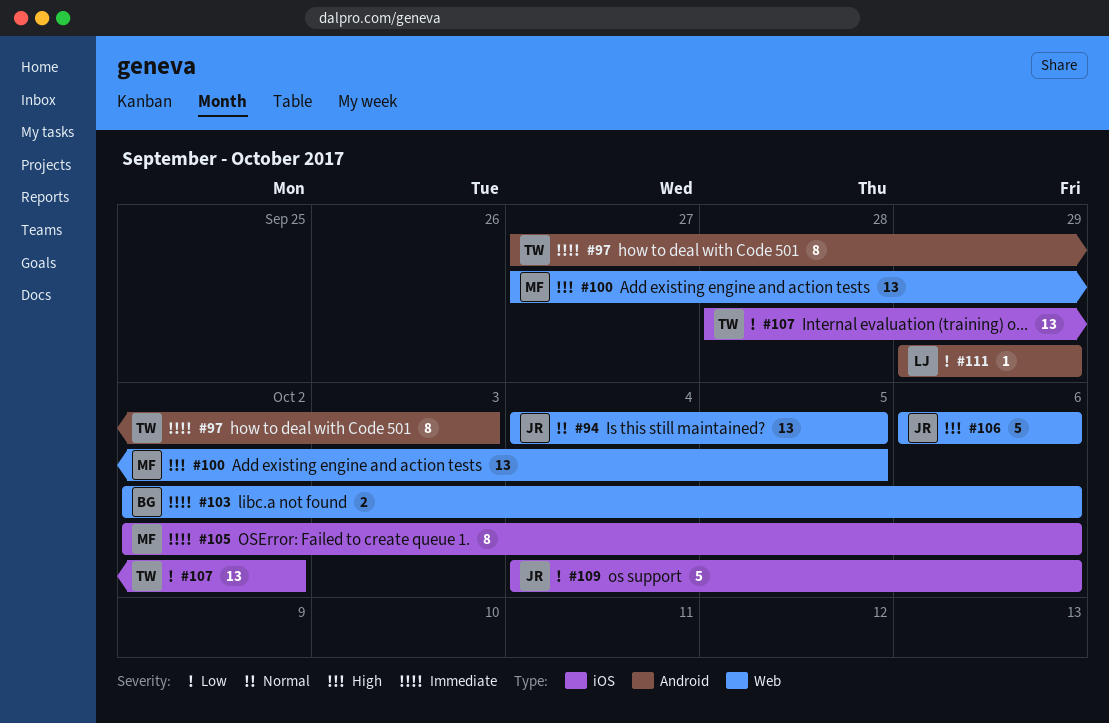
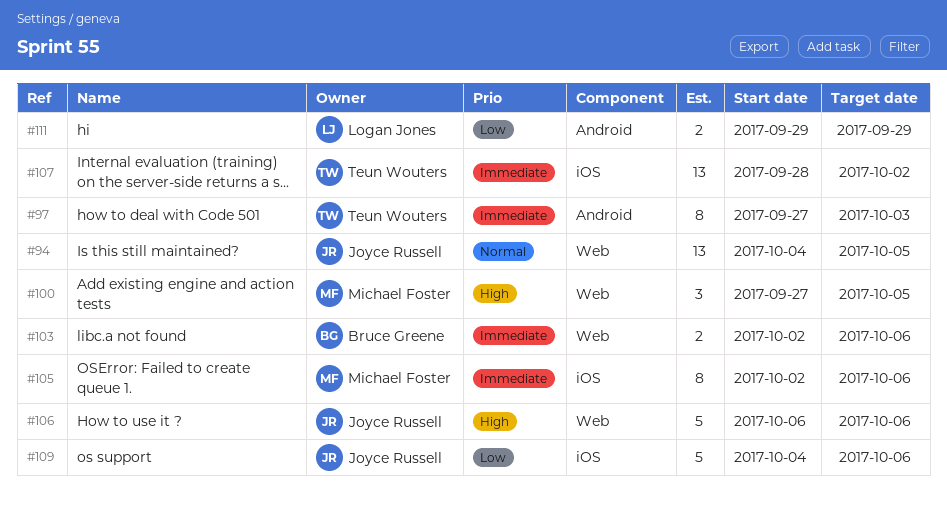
#100, estimate: 13 -> 3
#107, priority: Low -> Immediate
#111, estimate: 1 -> 2

